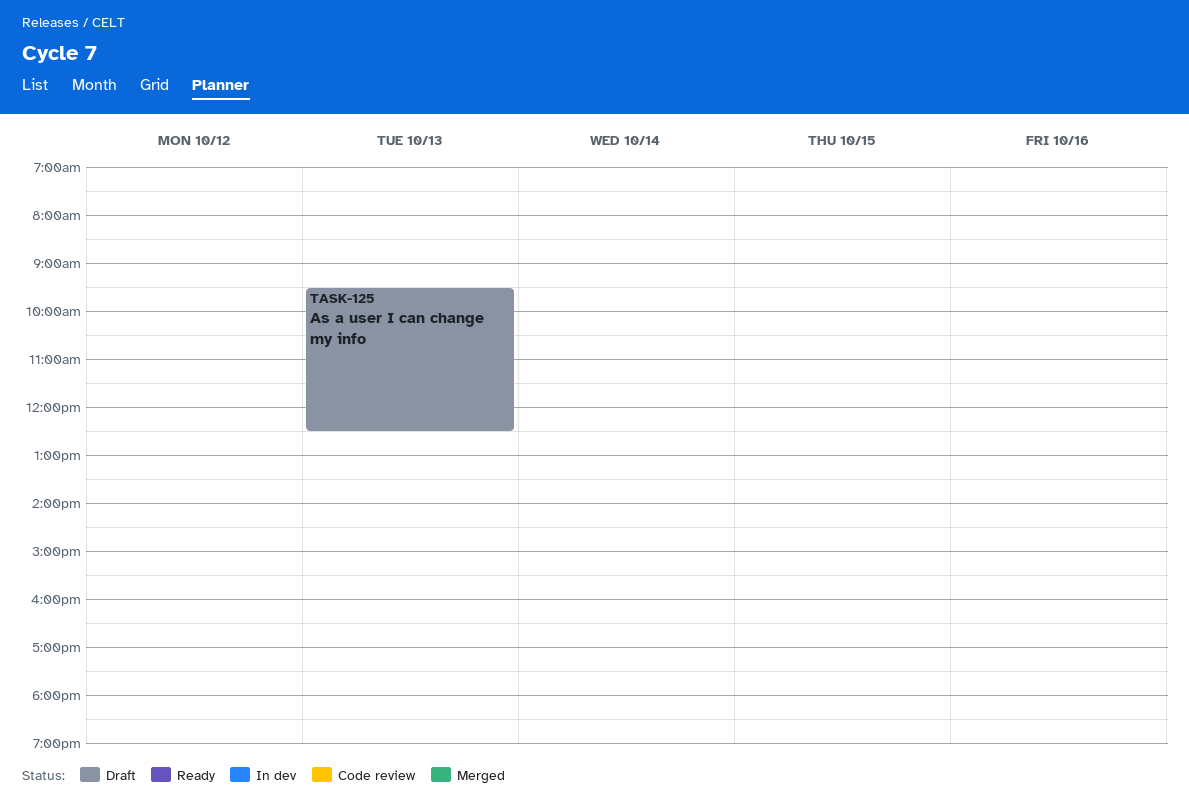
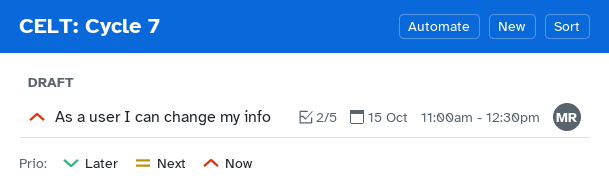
As a user I can change my info, day: Oct 13 -> Oct 15
As a user I can change my info, begins: 09:30 -> 11:00

